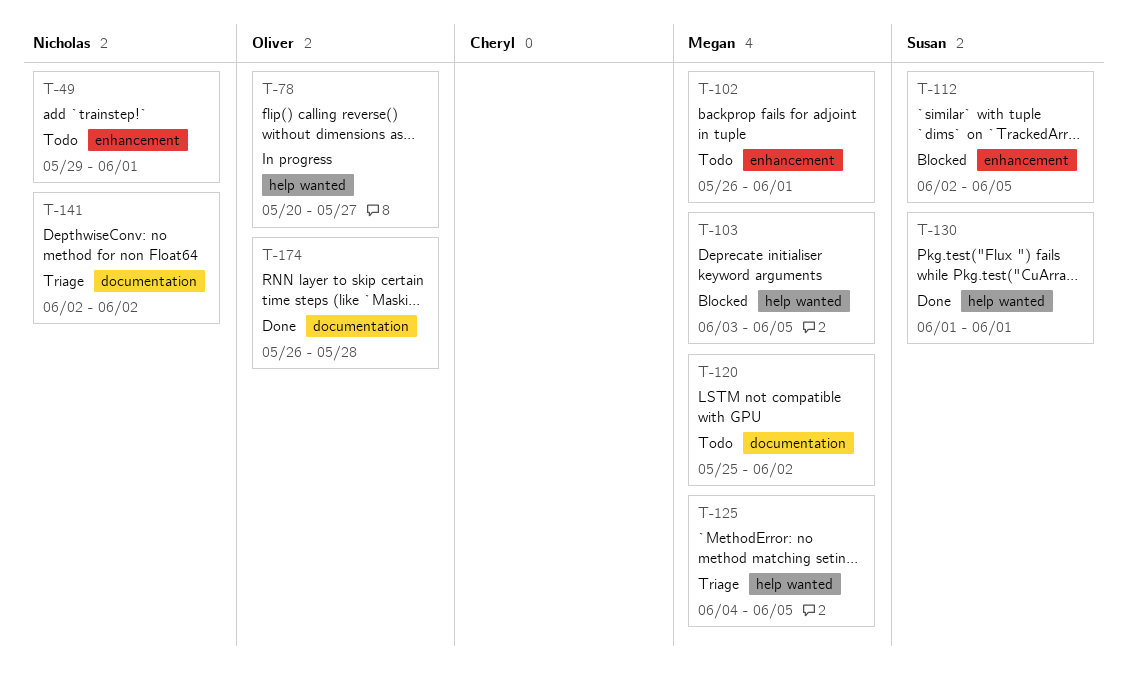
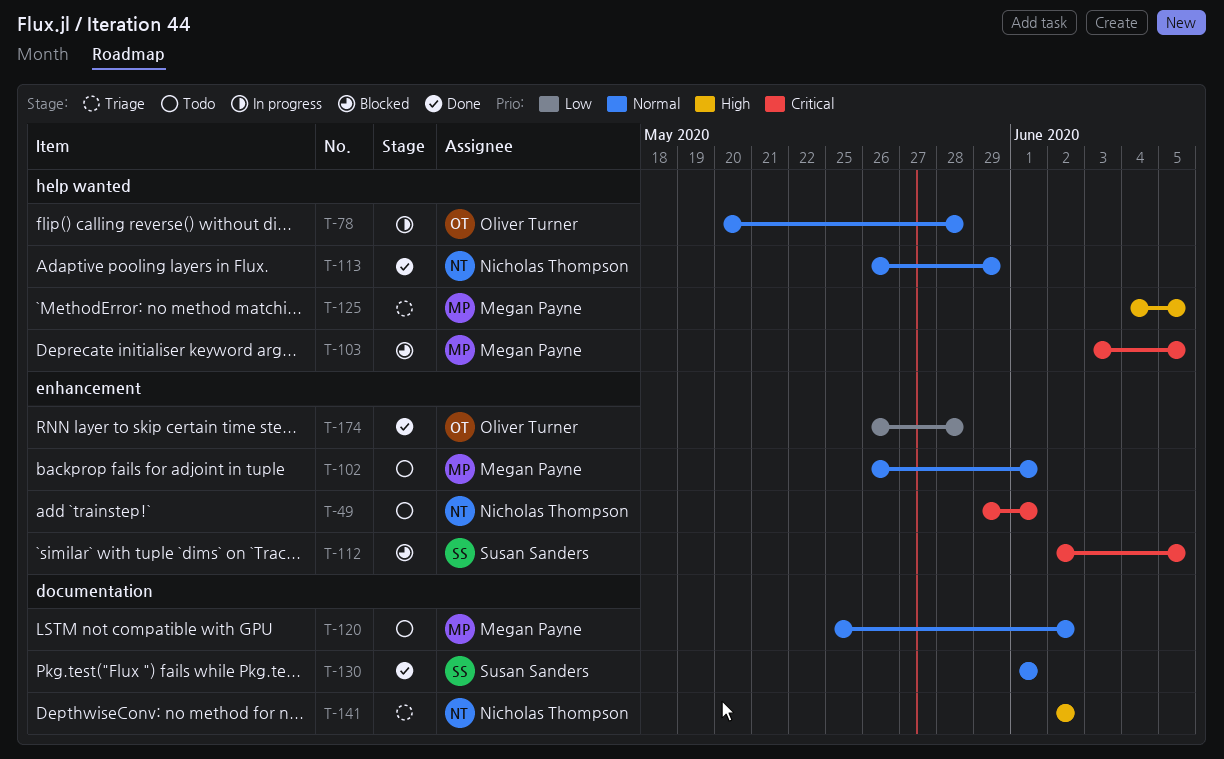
T-78, due: May 27 -> May 28
T-113: none -> present
T-130, label: help wanted -> documentation
T-174, label: documentation -> enhancement

